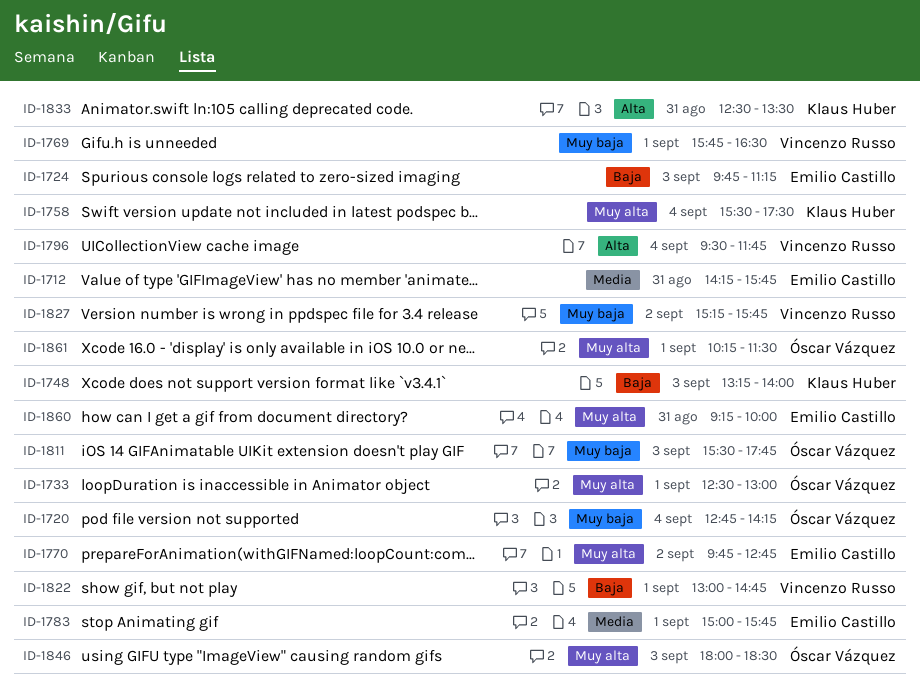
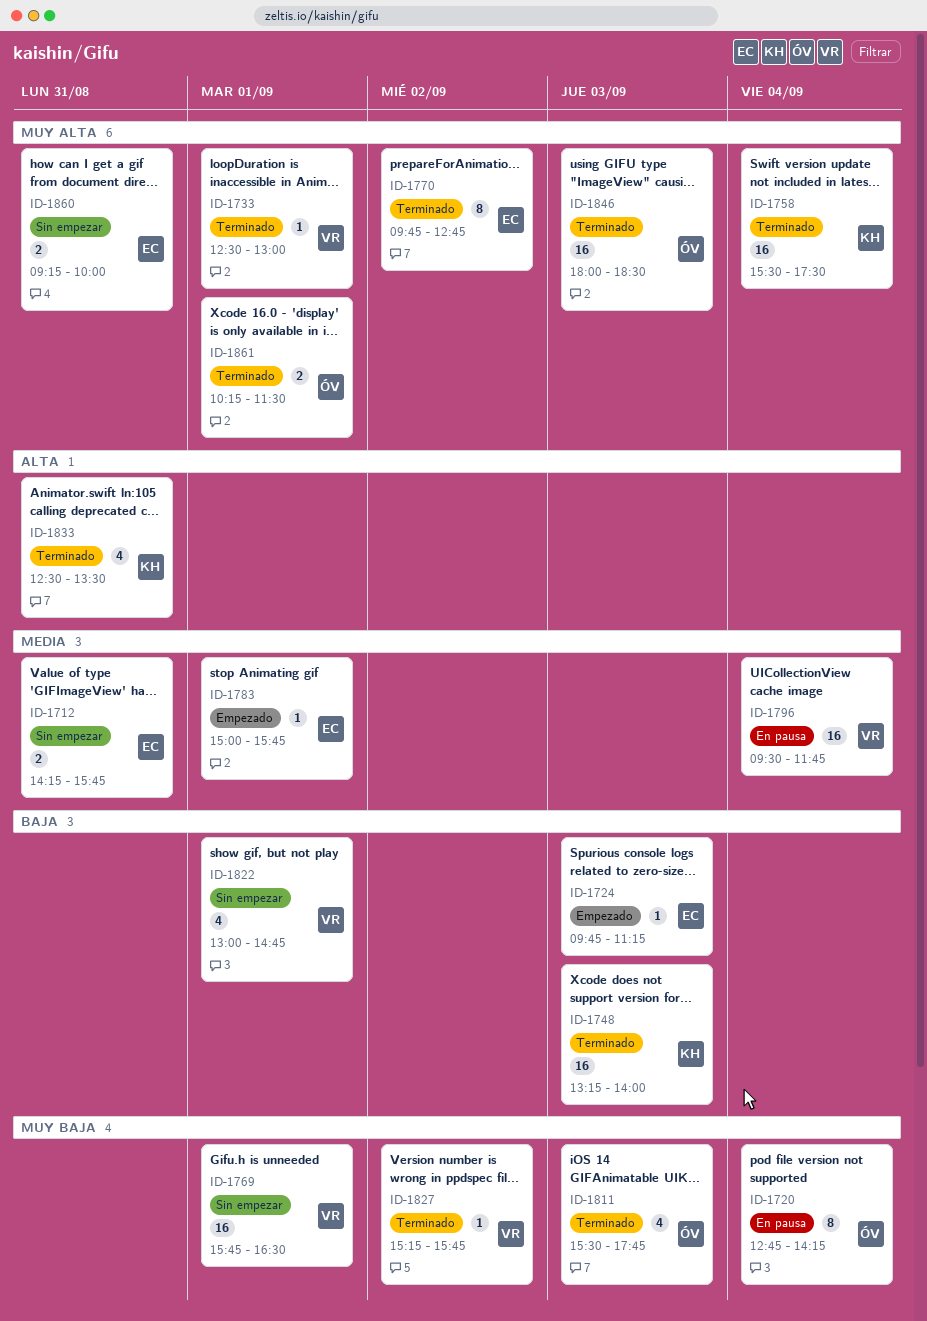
ID-1733, owner: Óscar Vázquez -> Vincenzo Russo
ID-1796, priority: Alta -> Media

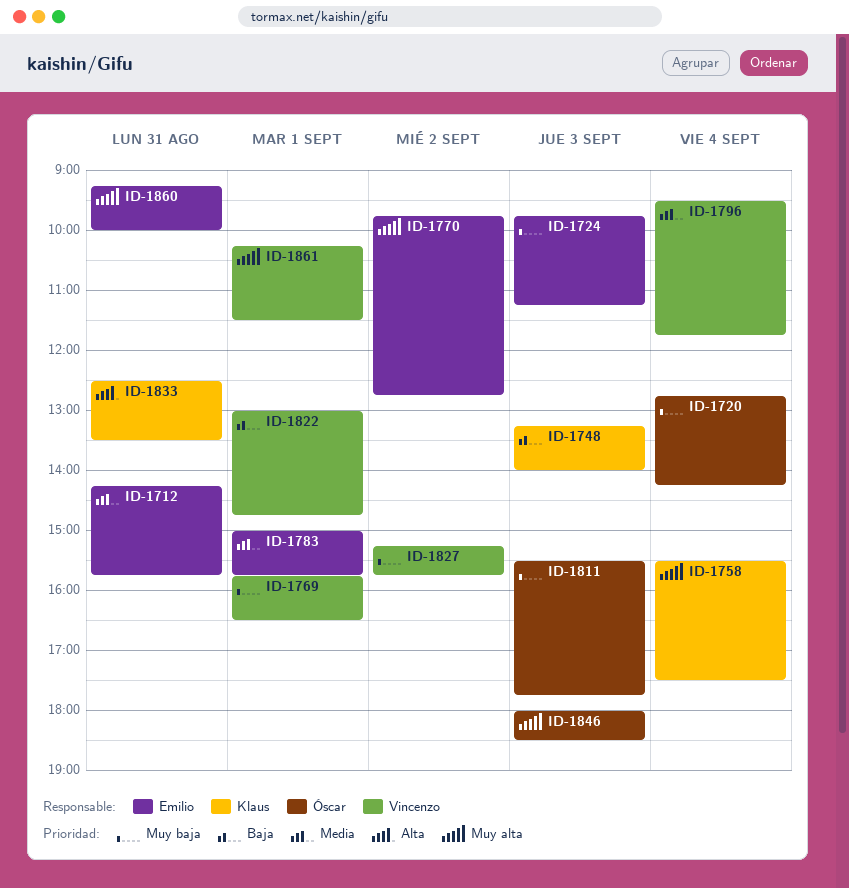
ID-1724, priority: Baja -> Muy baja
ID-1733: present -> none
ID-1861, owner: Óscar -> Vincenzo

